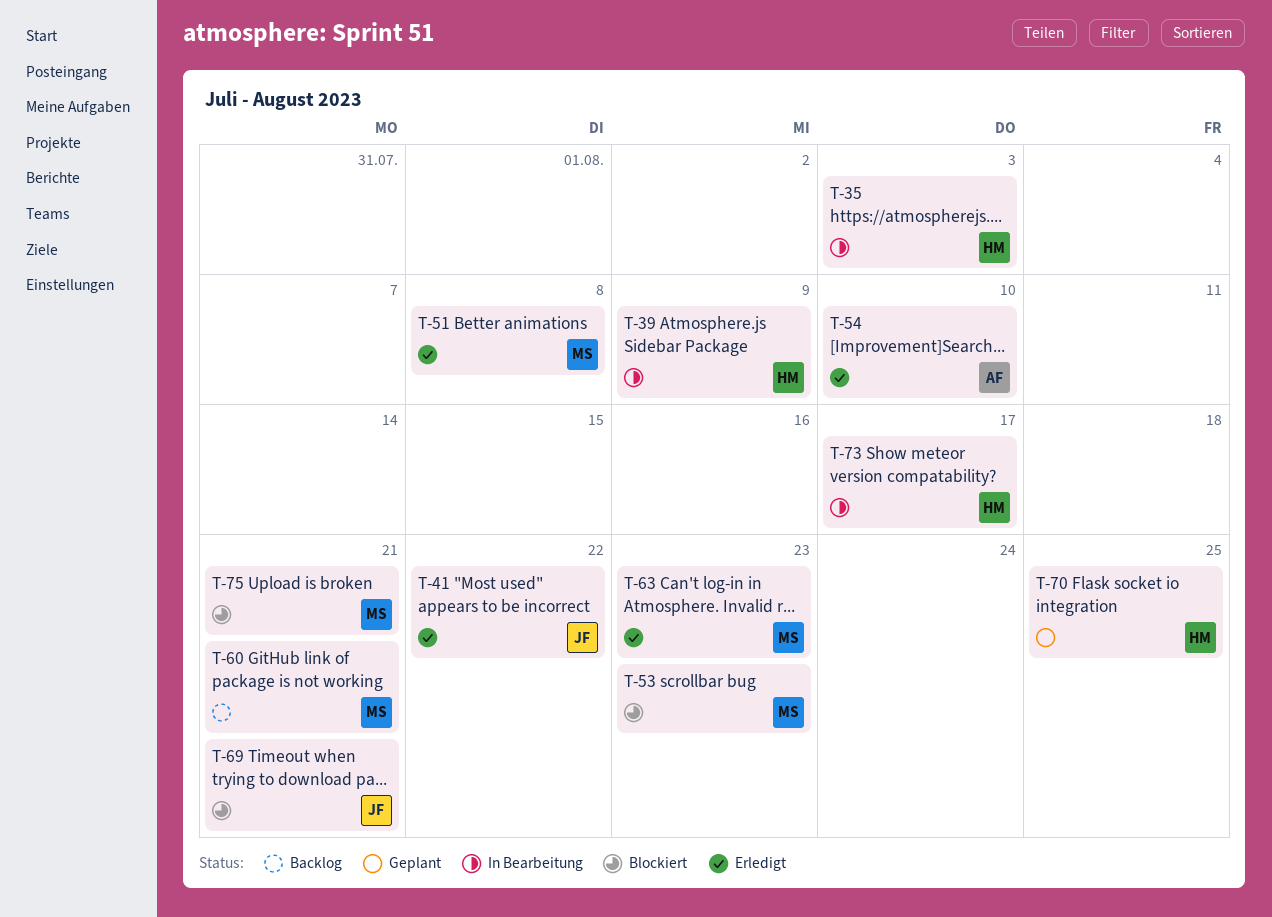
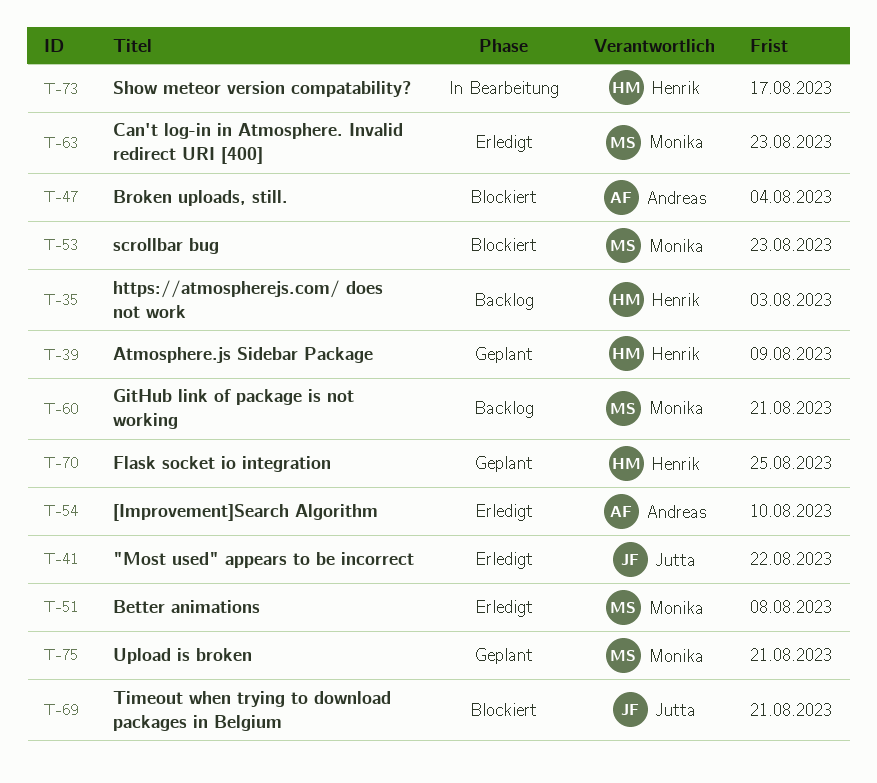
T-35, status: In Bearbeitung -> Backlog
T-39, status: In Bearbeitung -> Geplant
T-47: none -> present
T-75, status: Blockiert -> Geplant

